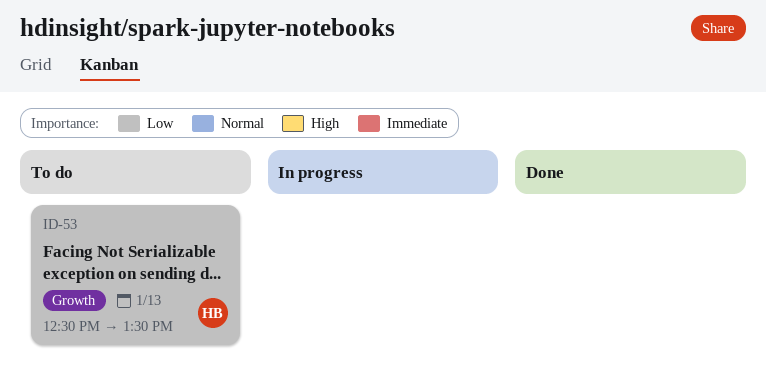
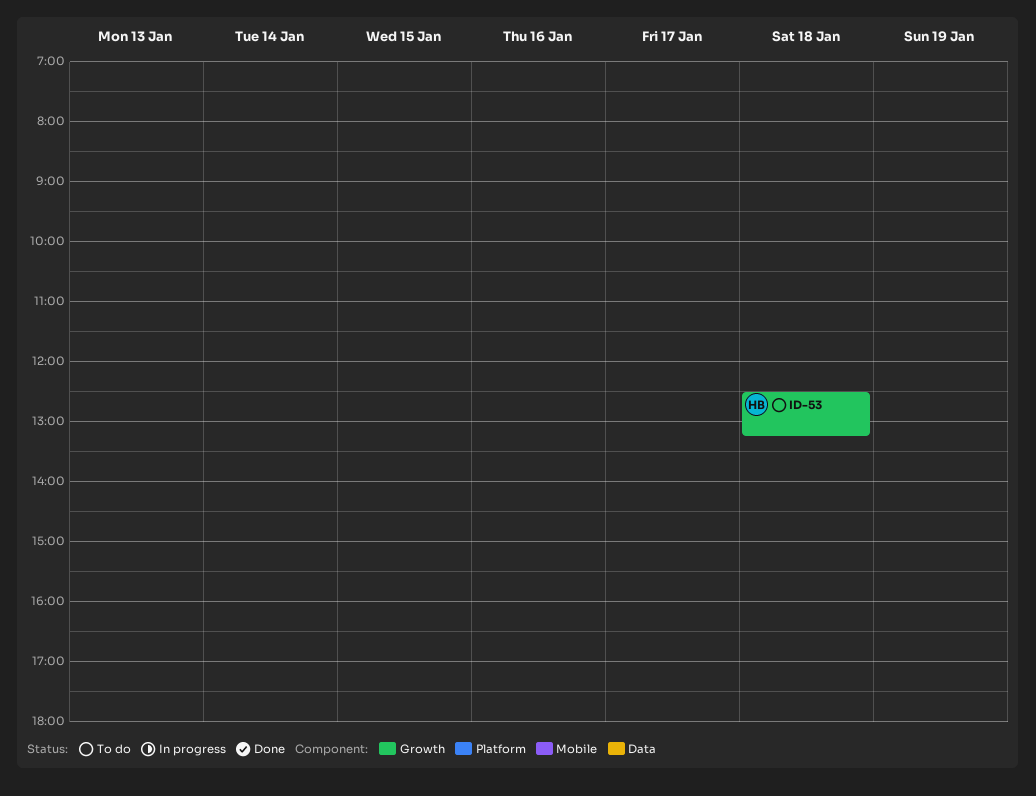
ID-53, day: Jan 13 -> Jan 18
ID-53, ends: 13:30 -> 13:15

